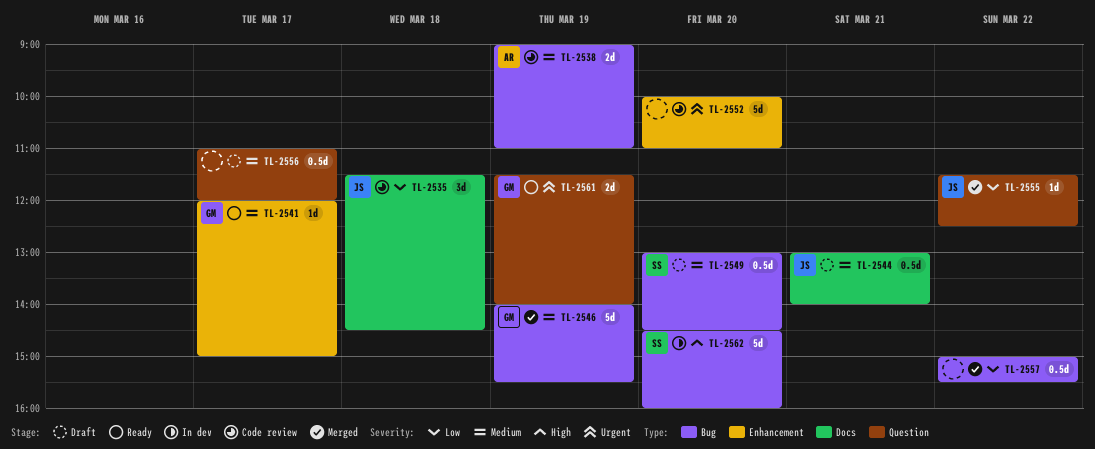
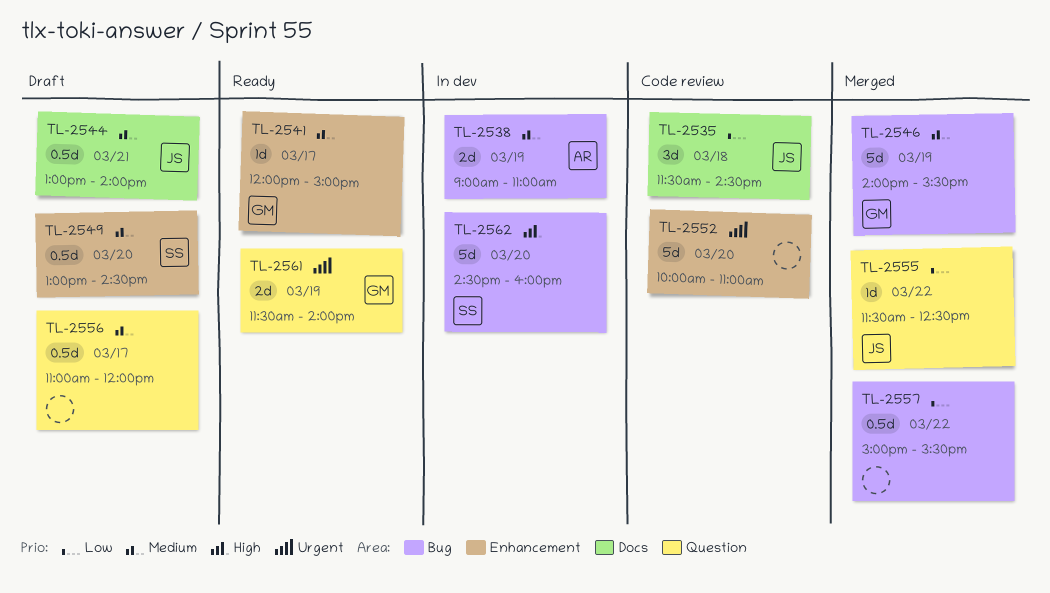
TL-2538, status: Code review -> In dev
TL-2549, label: Bug -> Enhancement

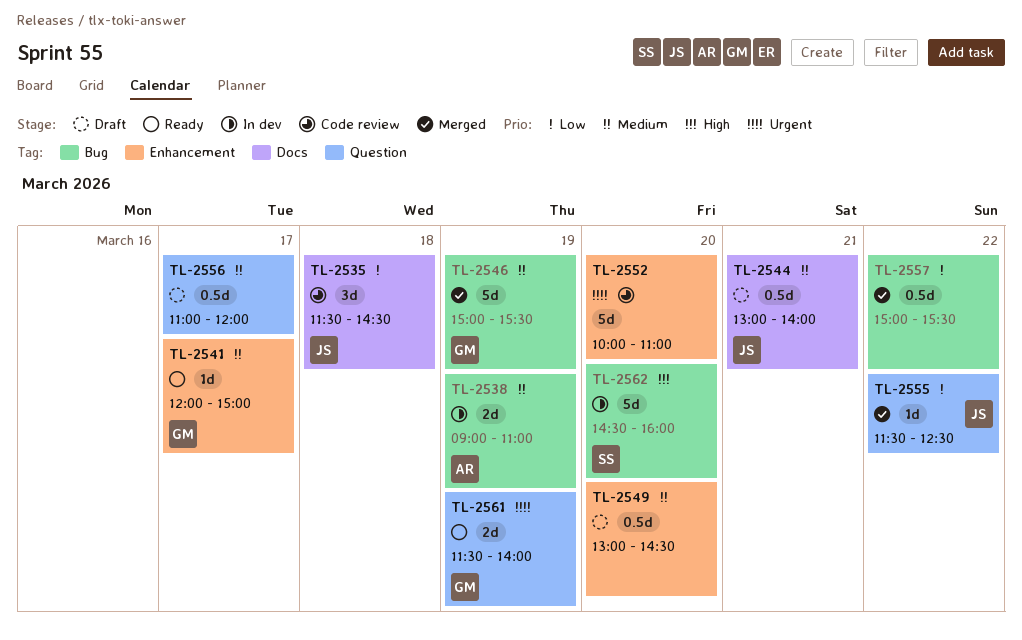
TL-2546, begins: 14:00 -> 15:00
TL-2549, owner: SS -> none

